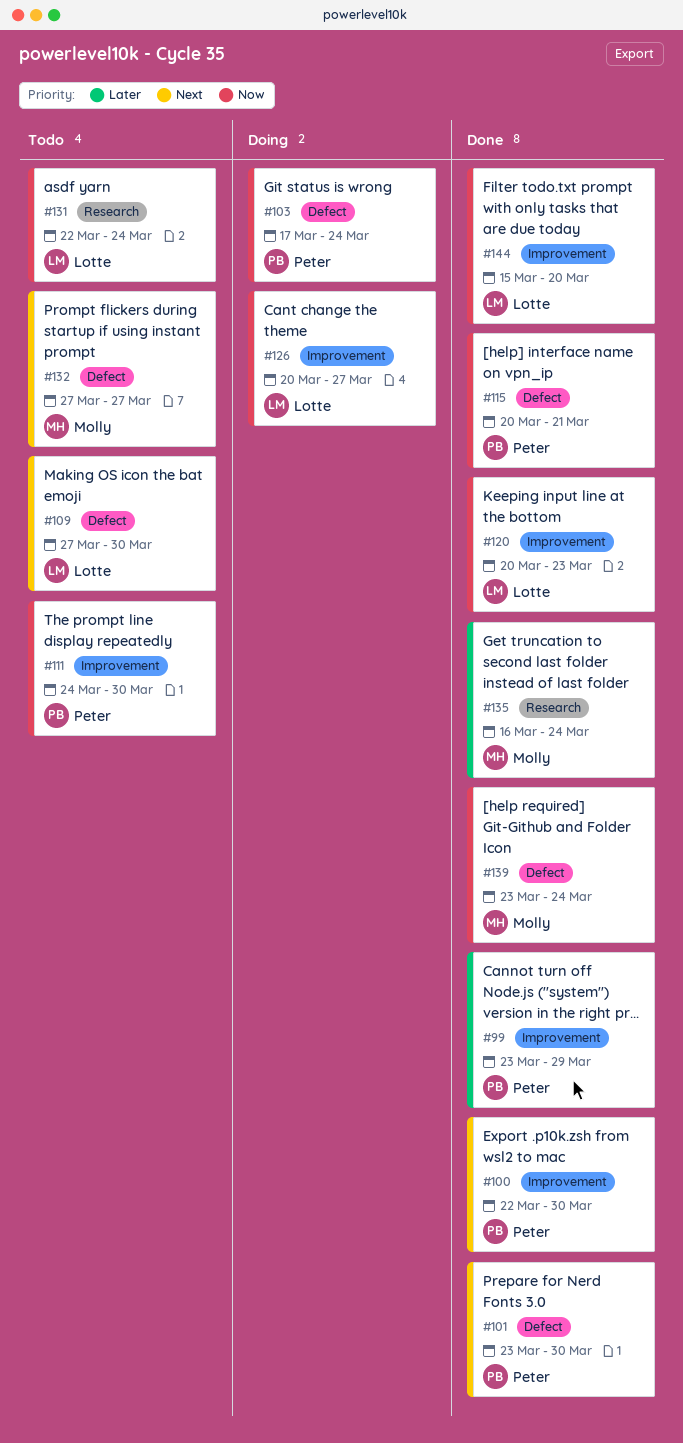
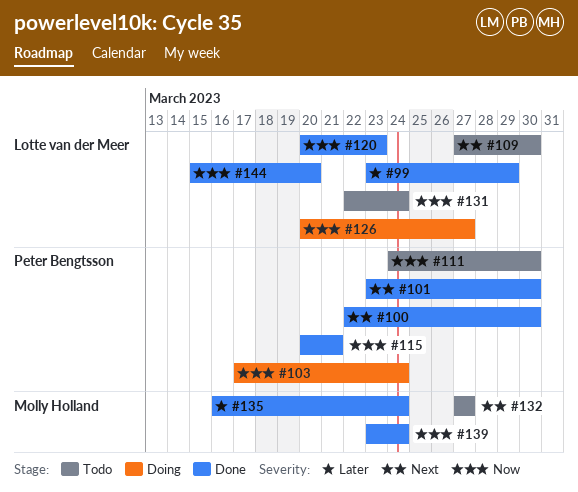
#99, owner: Peter Bengtsson -> Lotte van der Meer

